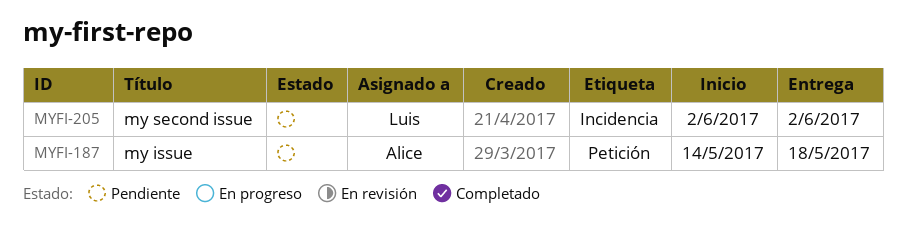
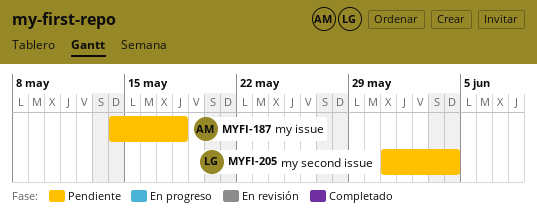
MYFI-205, start: Jun 2 -> May 31
MYFI-205, due: Jun 2 -> Jun 4

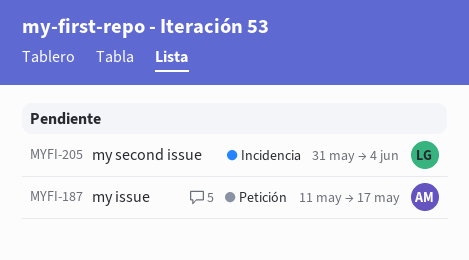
MYFI-187, start: May 14 -> May 11
MYFI-187, due: May 18 -> May 17

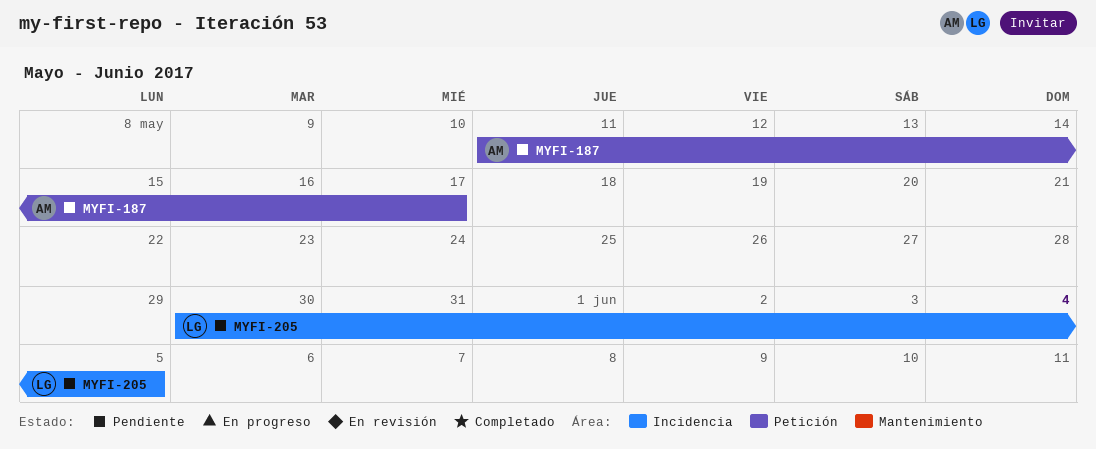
MYFI-205, start: May 31 -> May 30
MYFI-205, due: Jun 4 -> Jun 5

